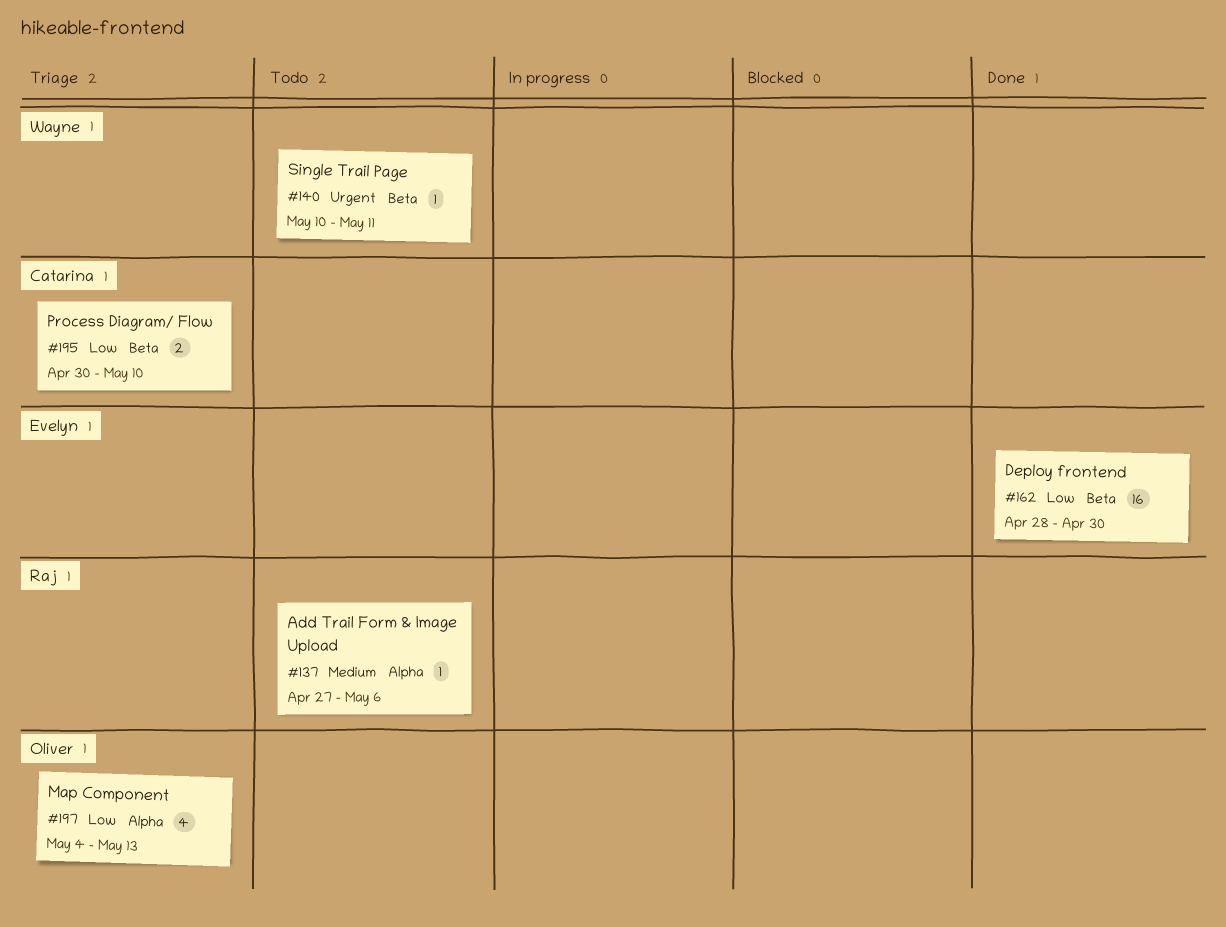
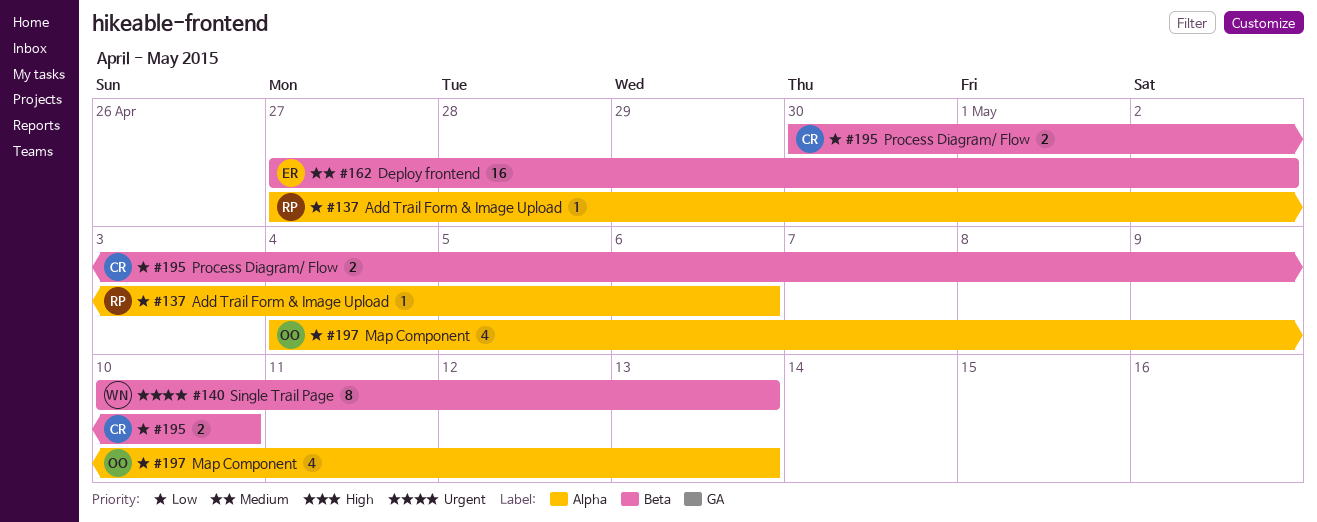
#137, priority: Medium -> Low
#140, estimate: 1 -> 8
#140, due: May 11 -> May 13
#162, priority: Low -> Medium
#162, start: Apr 28 -> Apr 27
#162, due: Apr 30 -> May 2

